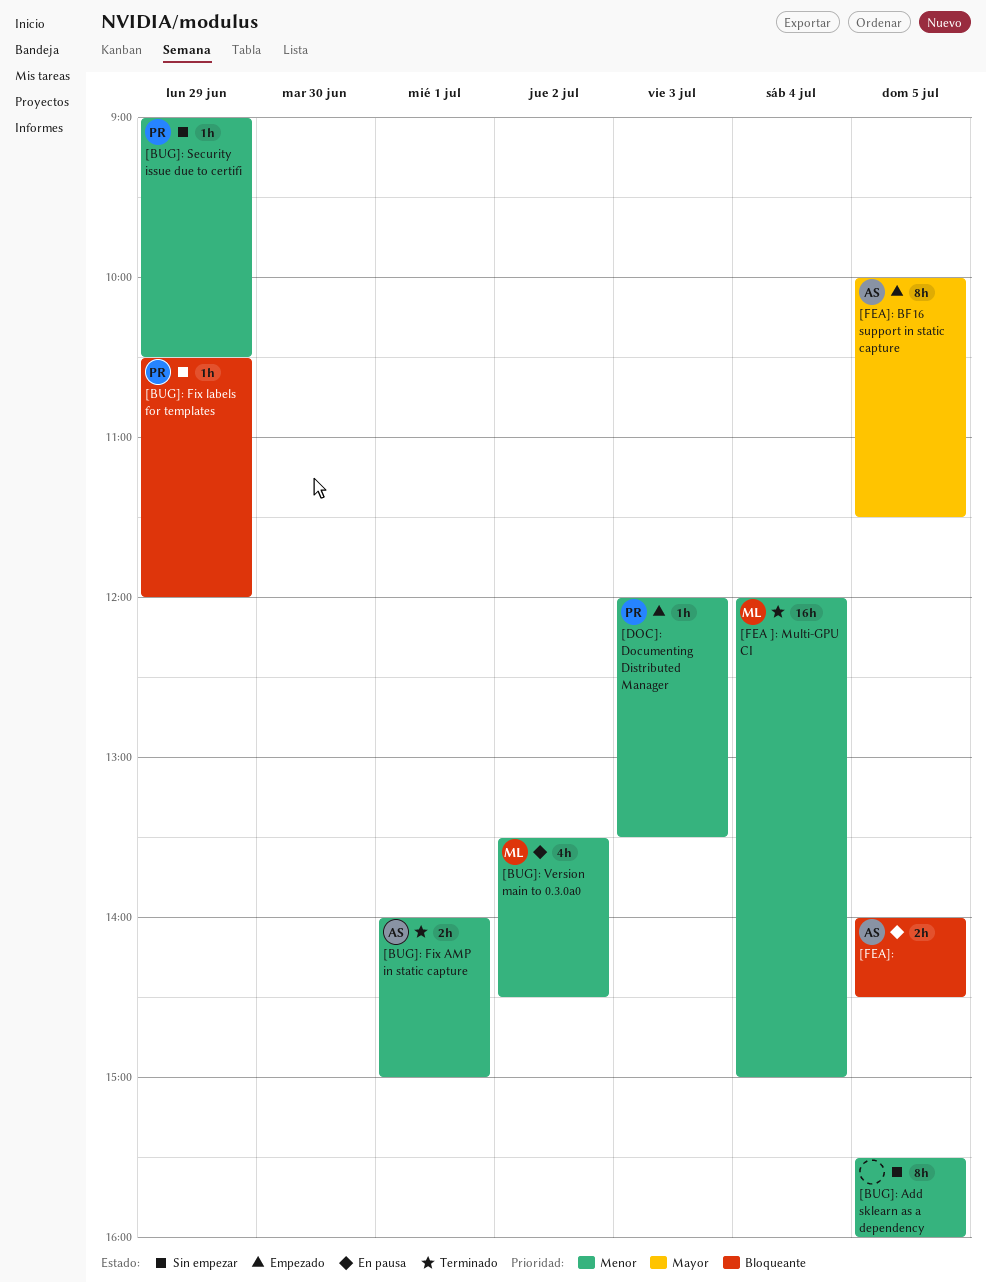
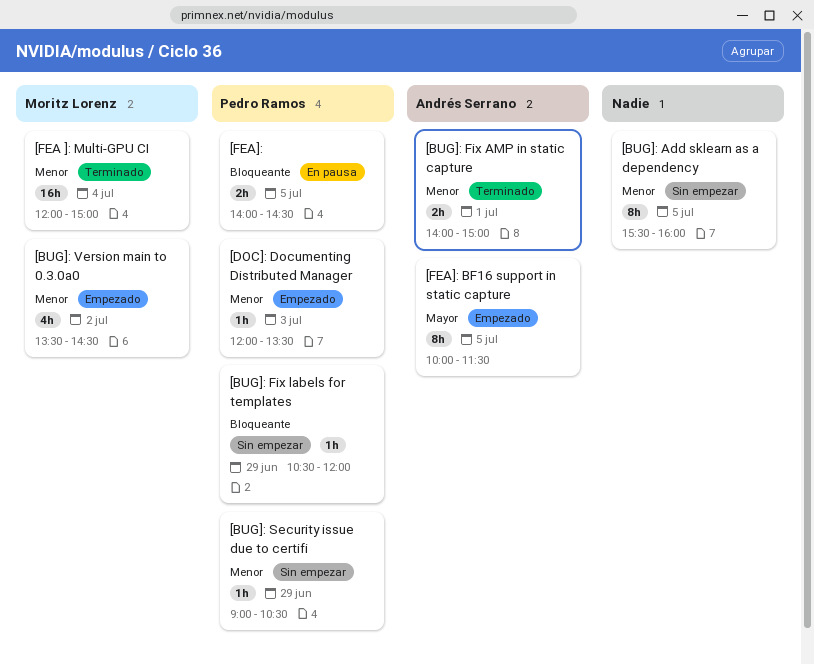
[BUG]: Version main to 0.3.0a0, status: En pausa -> Empezado
[FEA]:, owner: Andrés Serrano -> Pedro Ramos

